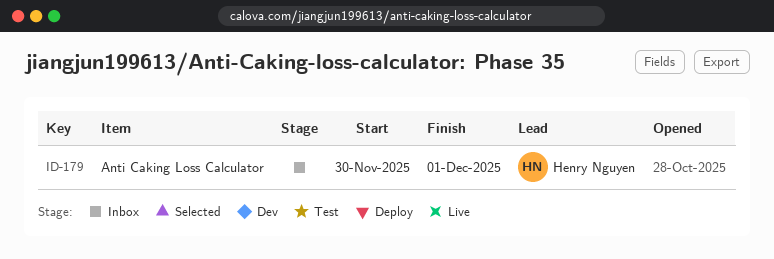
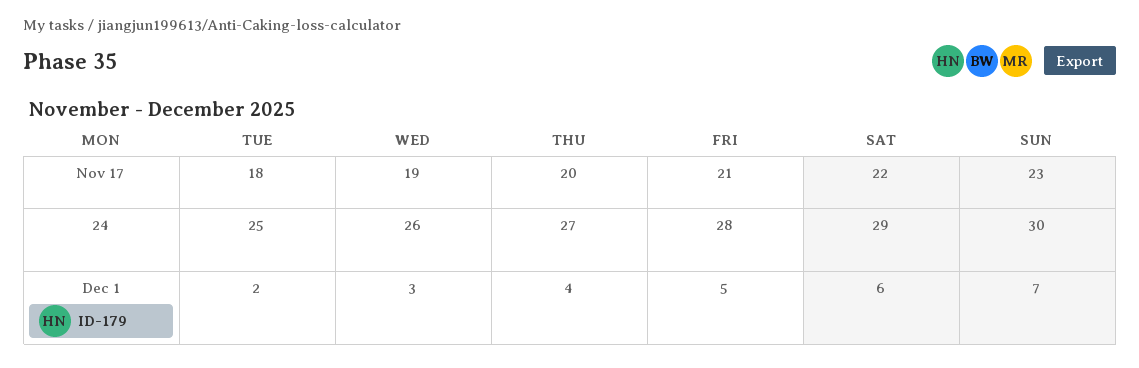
ID-179, start: Nov 30 -> Dec 1

